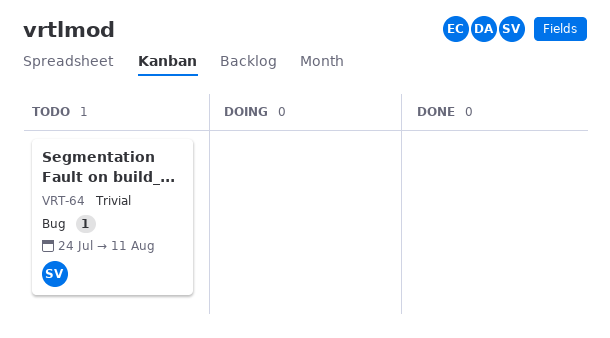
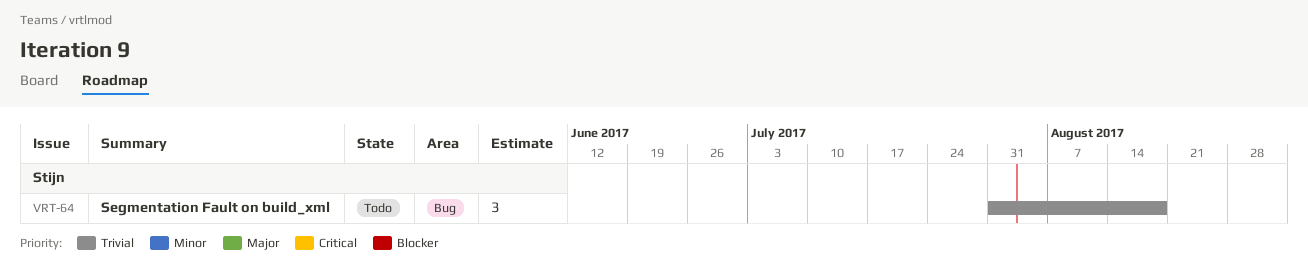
VRT-64, estimate: 1 -> 3
VRT-64, start: Jul 24 -> Jul 31
VRT-64, due: Aug 11 -> Aug 18

